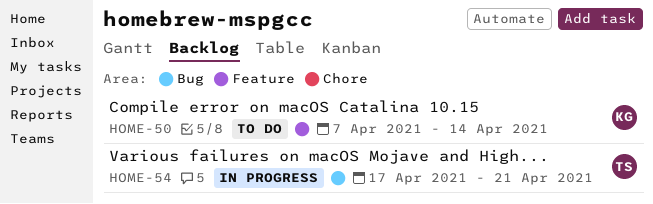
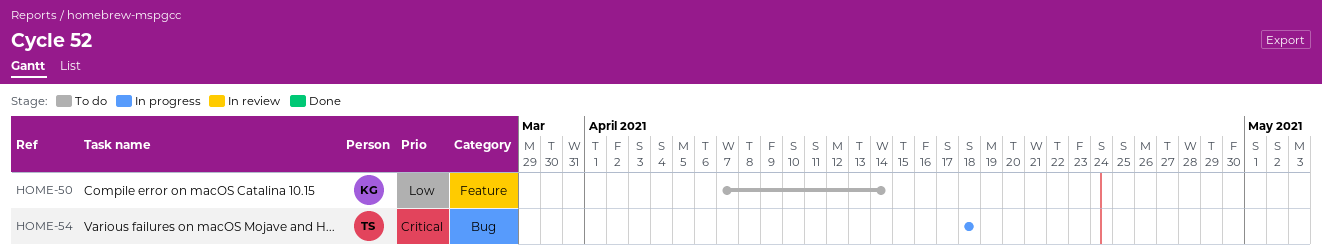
HOME-54, start: Apr 17 -> Apr 18
HOME-54, due: Apr 21 -> Apr 18

